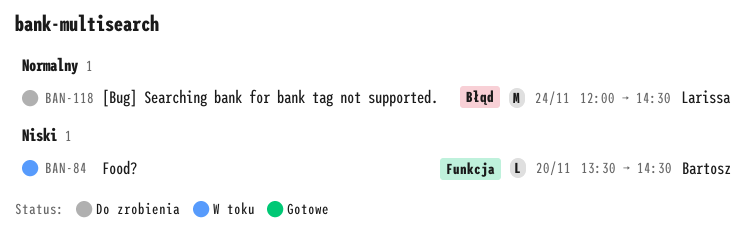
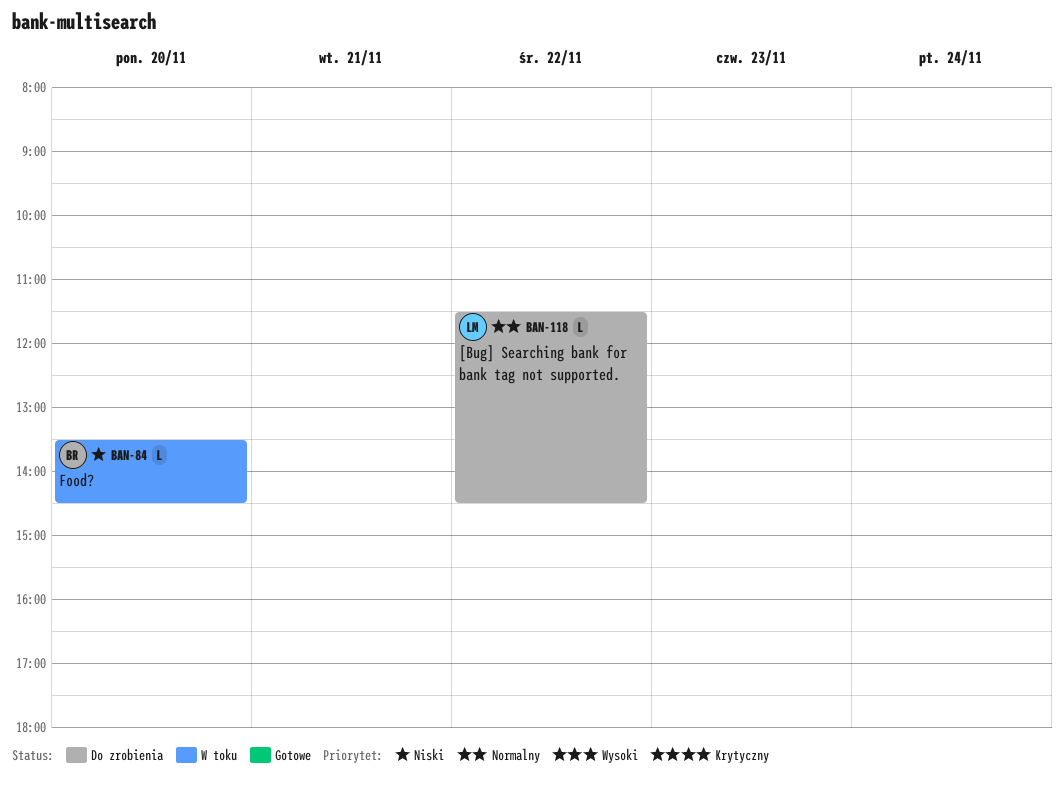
BAN-118, estimate: M -> L
BAN-118, day: Nov 24 -> Nov 22
BAN-118, begins: 12:00 -> 11:30

